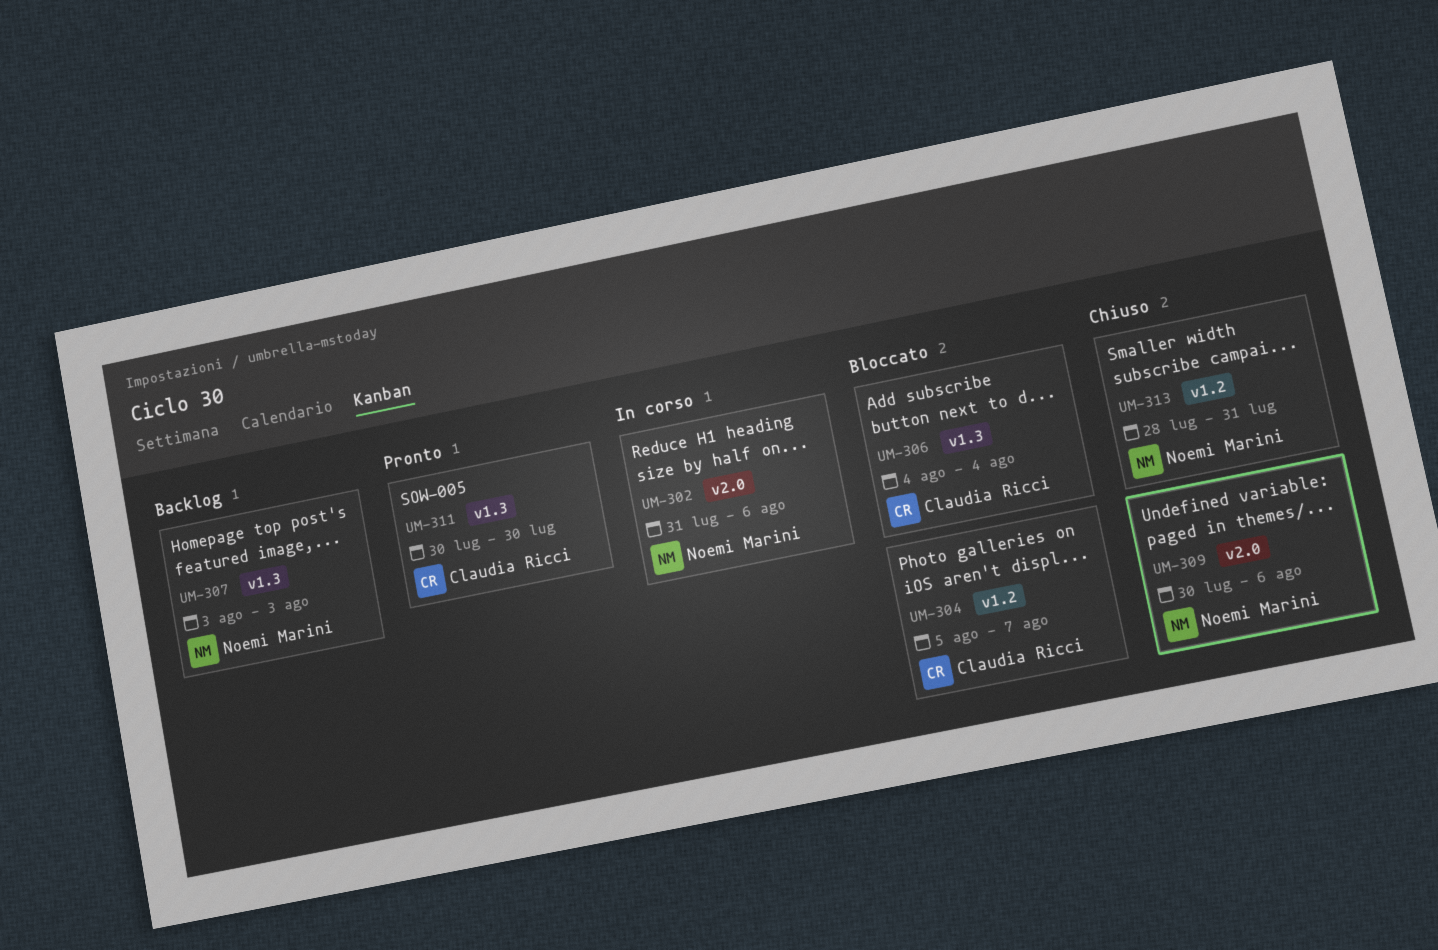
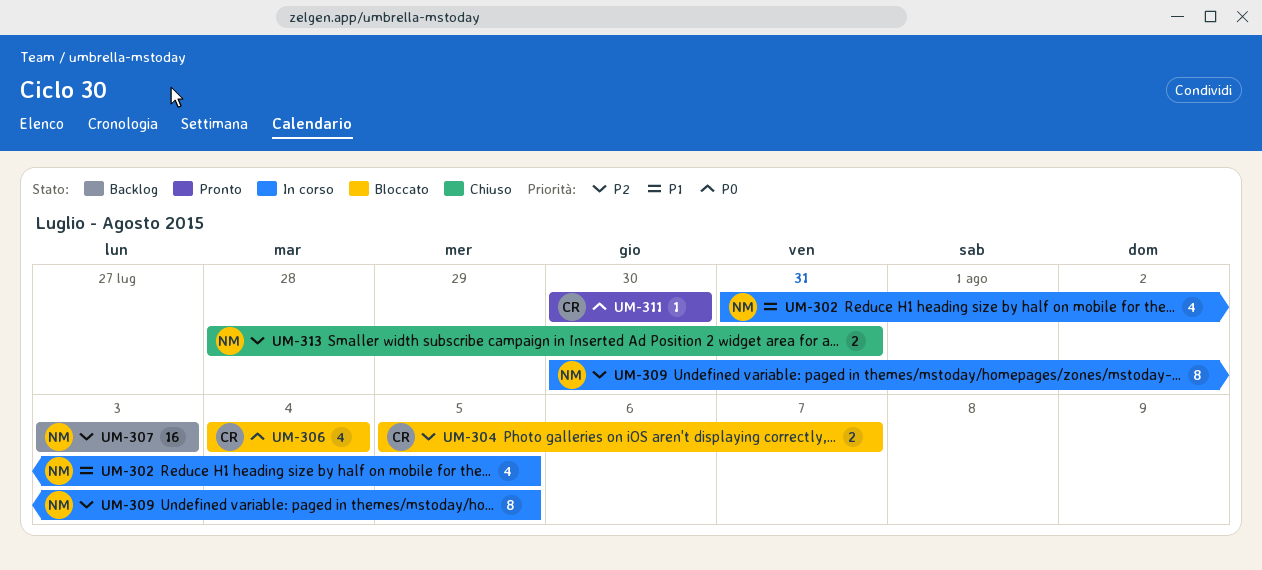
UM-302, due: Aug 6 -> Aug 5
UM-309, status: Chiuso -> In corso
UM-309, due: Aug 6 -> Aug 5

